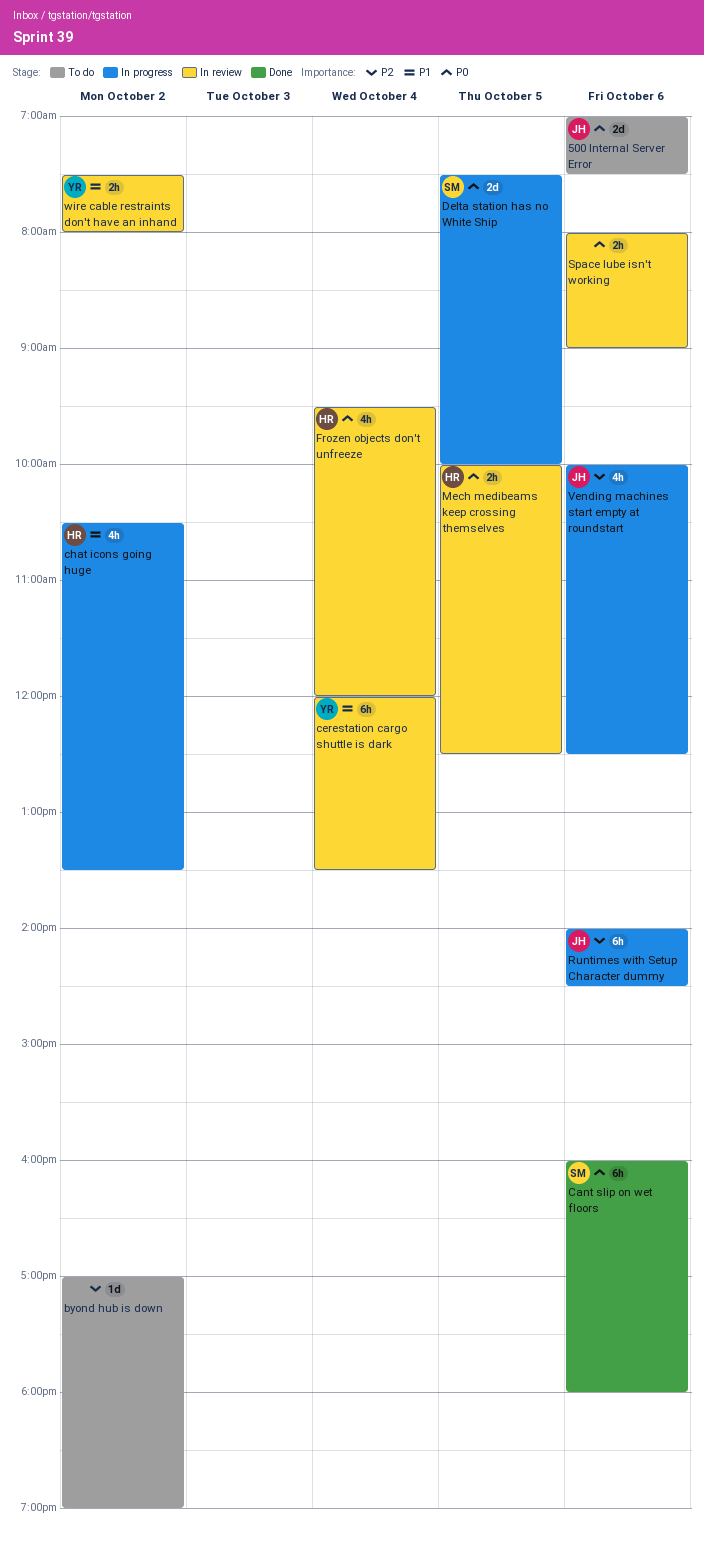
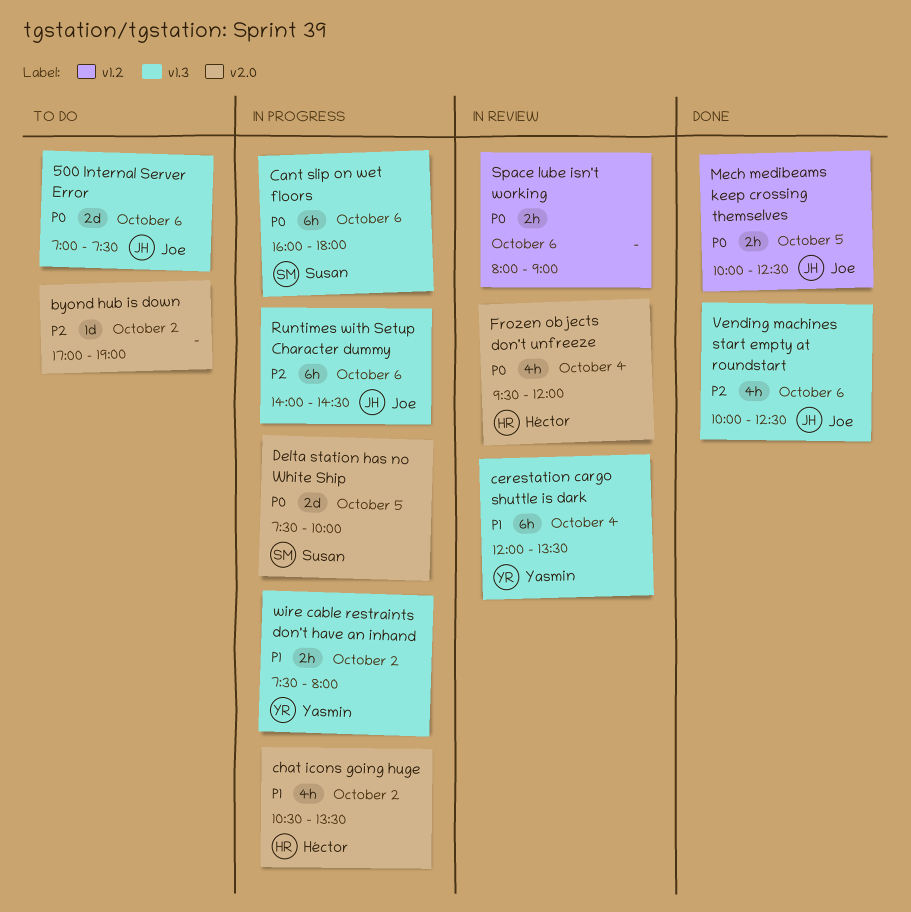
Cant slip on wet floors, status: Done -> In progress
Mech medibeams keep crossing themselves, status: In review -> Done
Mech medibeams keep crossing themselves, owner: Héctor -> Joe
Vending machines start empty at roundstart, status: In progress -> Done
wire cable restraints don't have an inhand, status: In review -> In progress

